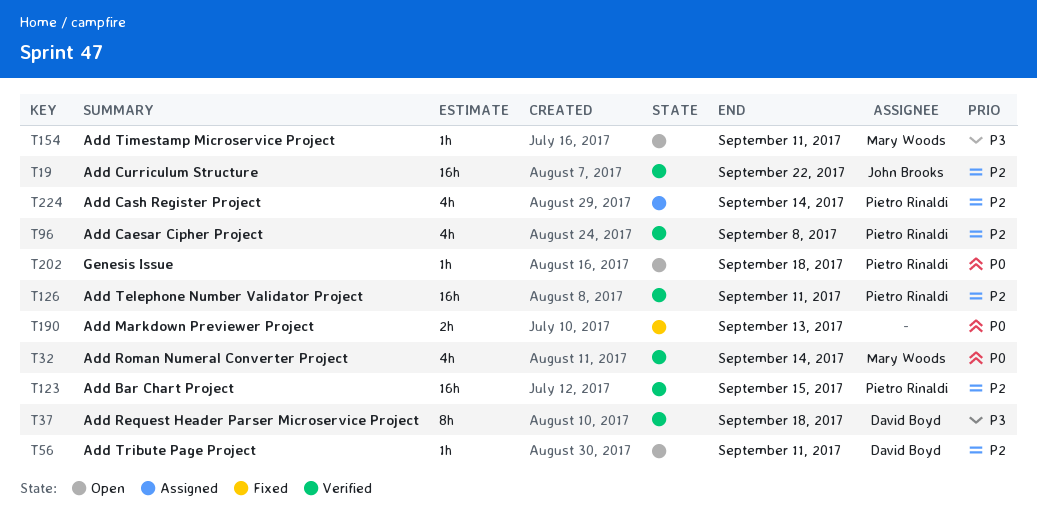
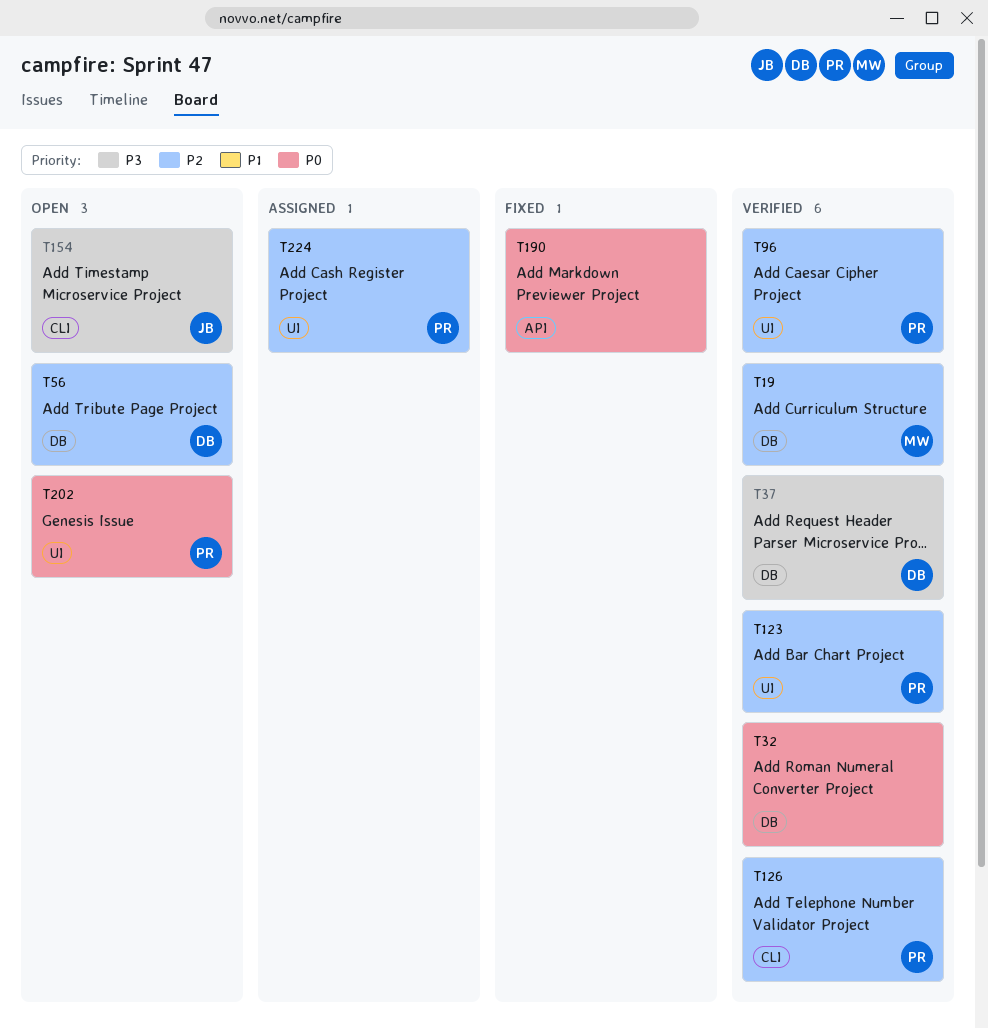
T19, owner: John Brooks -> Mary Woods
T32, owner: Mary Woods -> none
T154, owner: Mary Woods -> John Brooks

